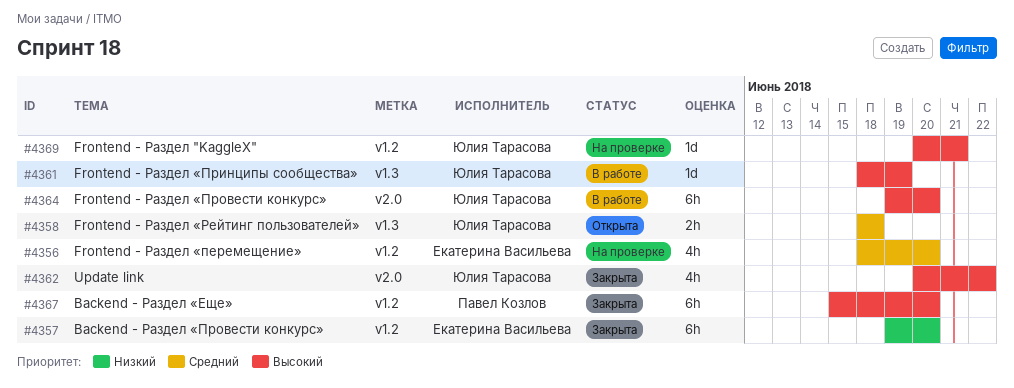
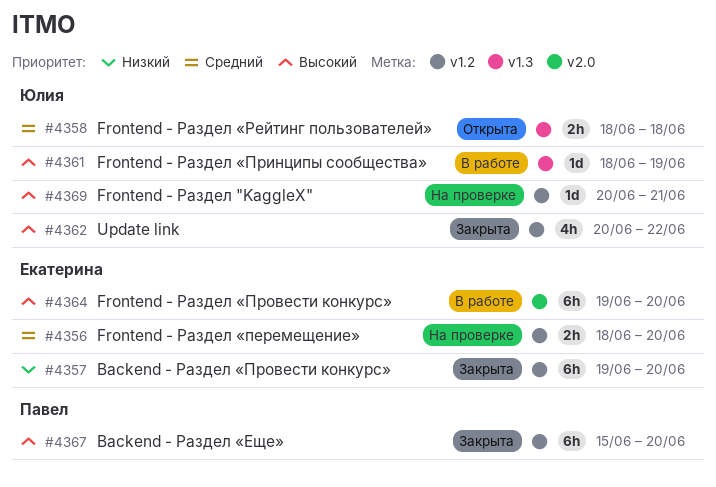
#4356, estimate: 4h -> 2h
#4362, label: v2.0 -> v1.2
#4364, owner: Юлия Тарасова -> Екатерина Васильева

